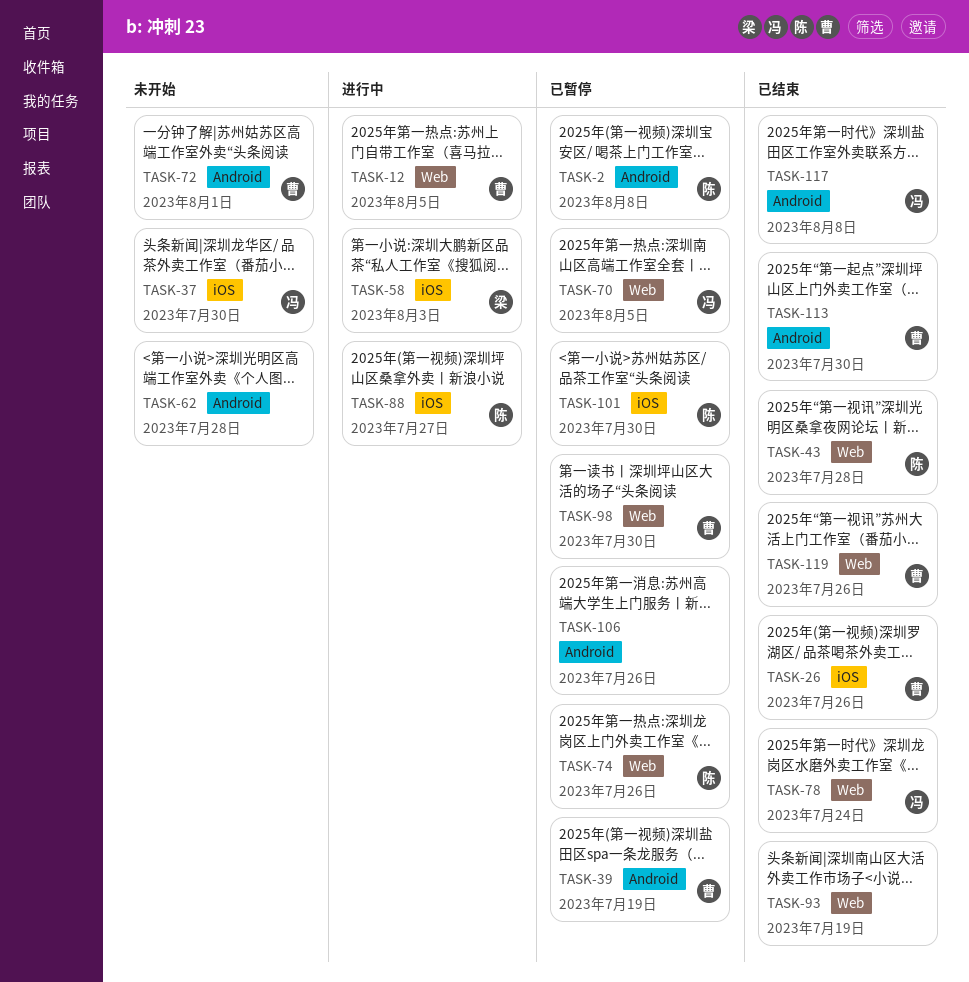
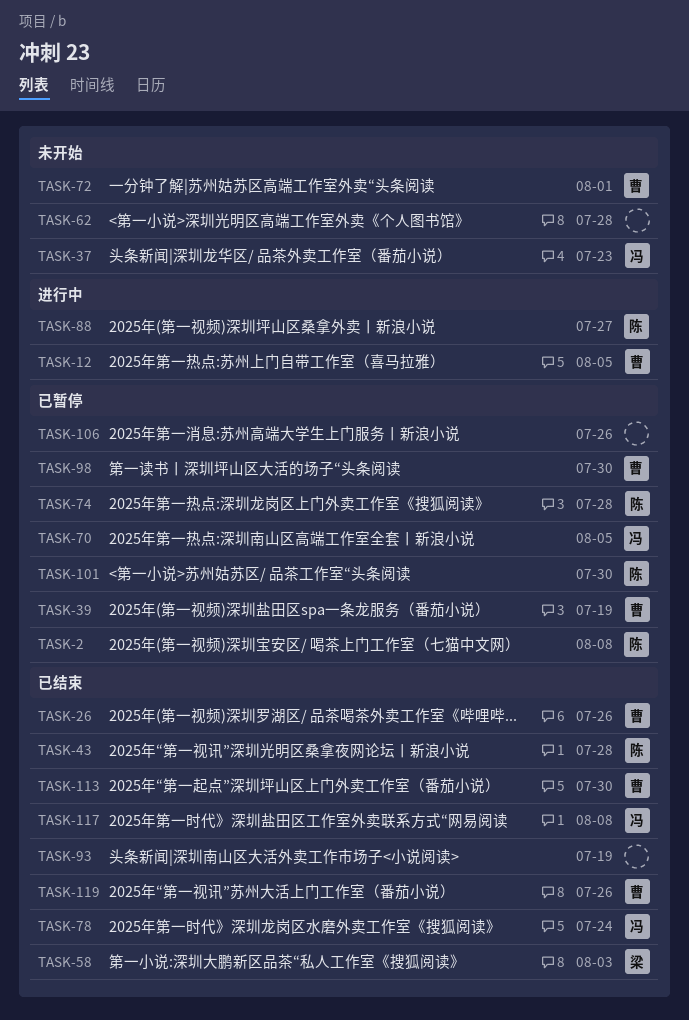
TASK-37, due: Jul 30 -> Jul 23
TASK-58, status: 进行中 -> 已结束
TASK-74, due: Jul 26 -> Jul 28

